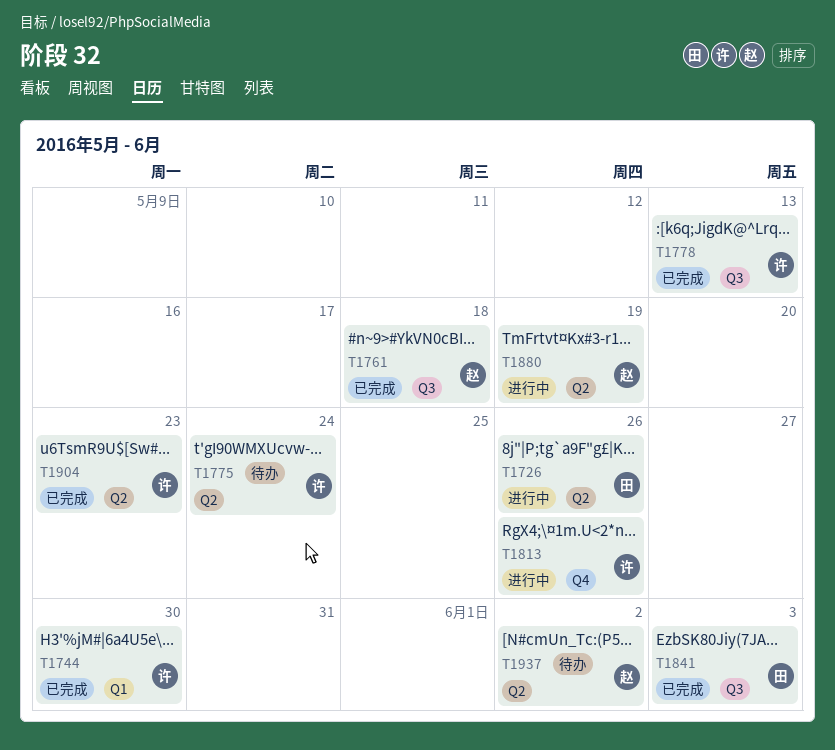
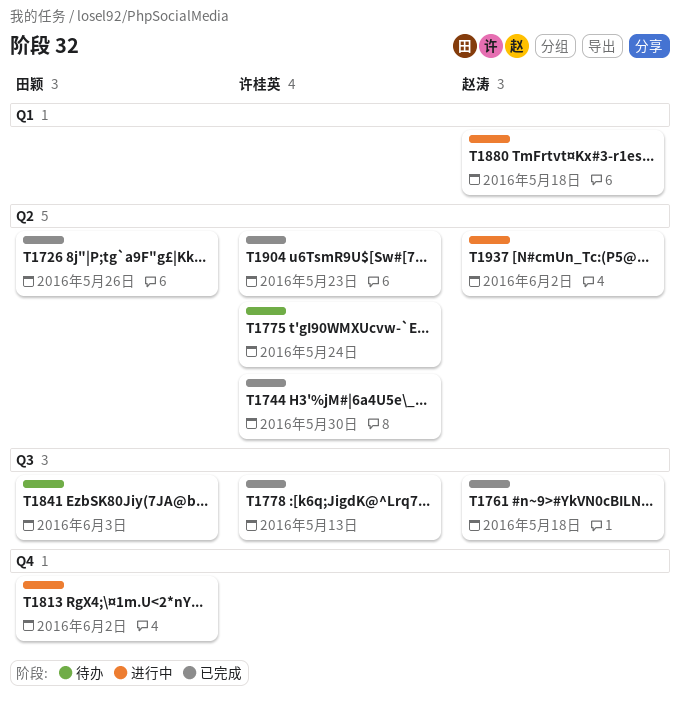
T1726, status: 进行中 -> 已完成
T1744, label: Q1 -> Q2
T1813, owner: 许桂英 -> 田颖
T1813, due: May 26 -> Jun 2
T1841, status: 已完成 -> 待办
T1880, label: Q2 -> Q1
T1880, due: May 19 -> May 18
T1937, status: 待办 -> 进行中

